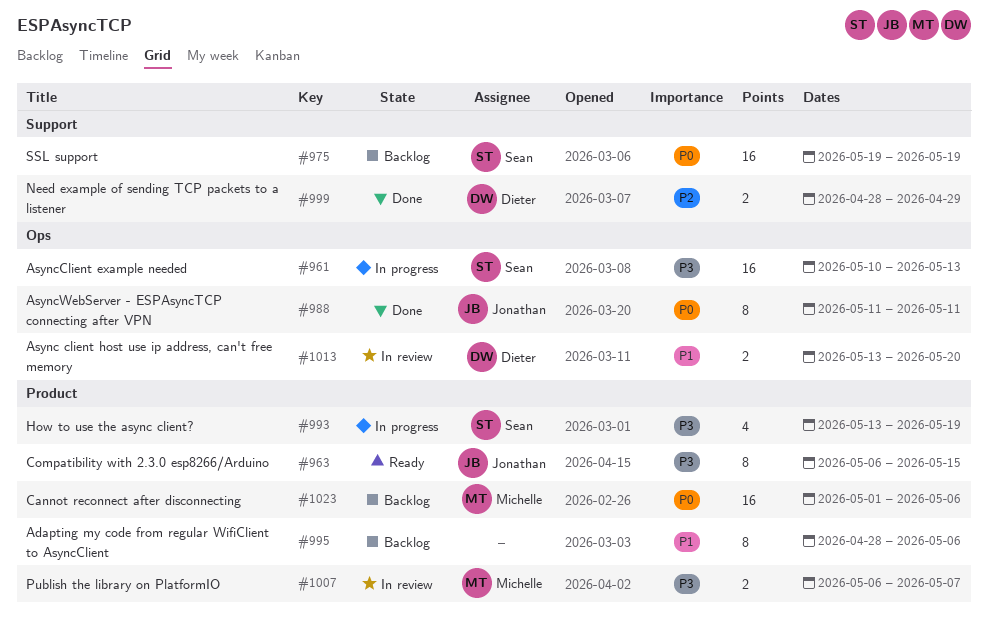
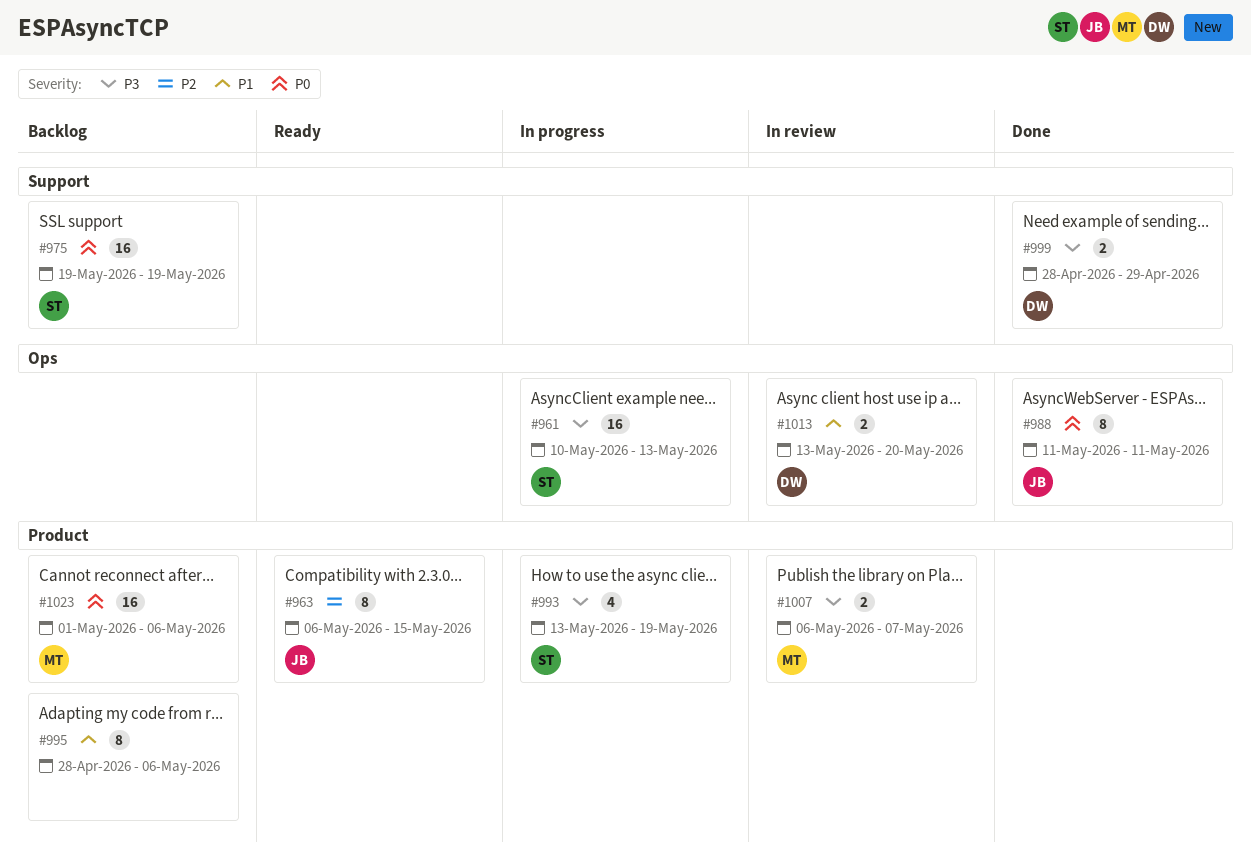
#963, priority: P3 -> P2
#999, priority: P2 -> P3

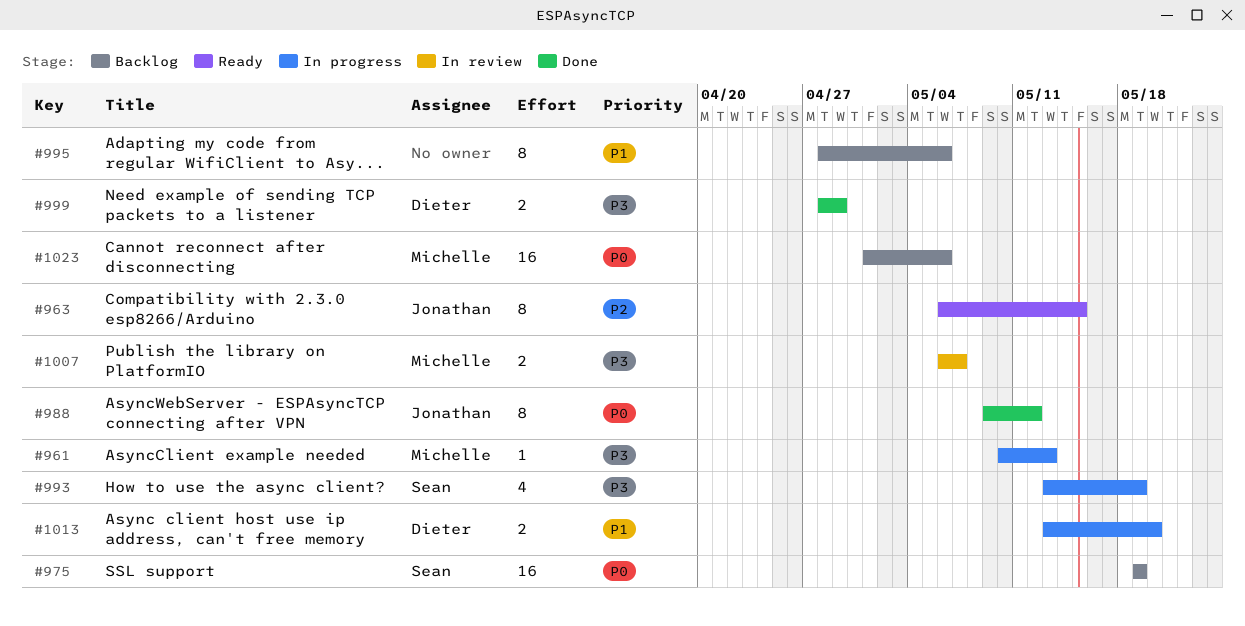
#961, owner: Sean -> Michelle
#961, estimate: 16 -> 1
#988, start: May 11 -> May 9
#988, due: May 11 -> May 12
#1013, status: In review -> In progress

